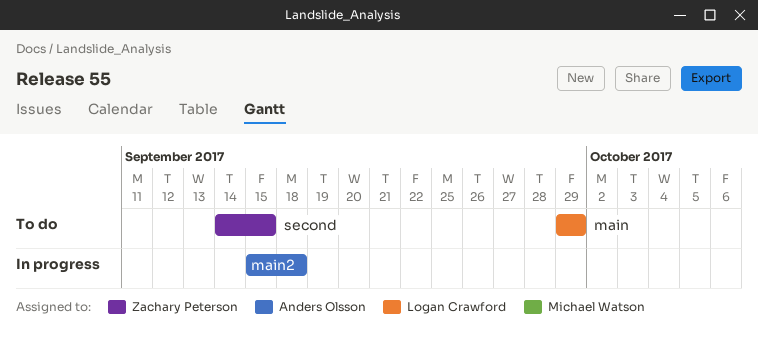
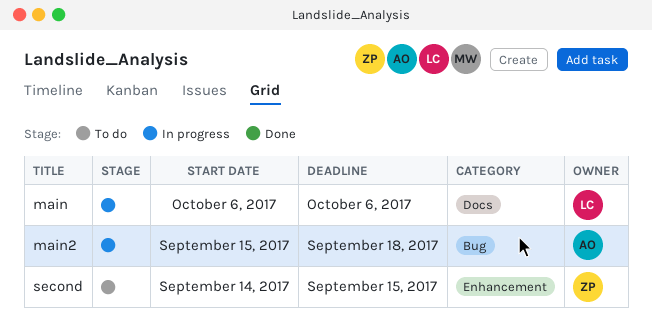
main, status: To do -> In progress
main, start: Sep 29 -> Oct 6
main, due: Sep 29 -> Oct 6

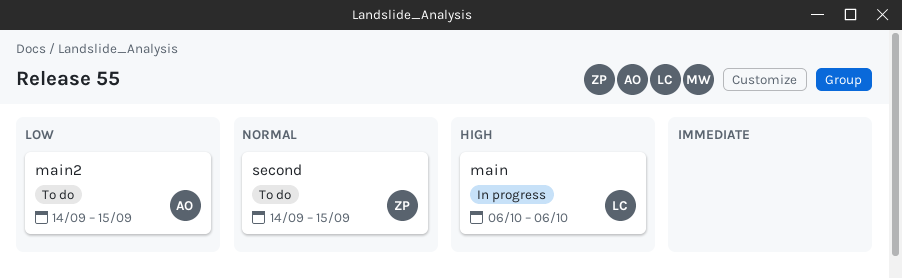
main2, status: In progress -> To do
main2, start: Sep 15 -> Sep 14
main2, due: Sep 18 -> Sep 15

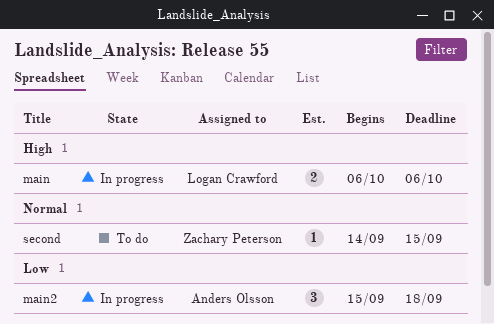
main2, status: To do -> In progress
main2, start: Sep 14 -> Sep 15
main2, due: Sep 15 -> Sep 18

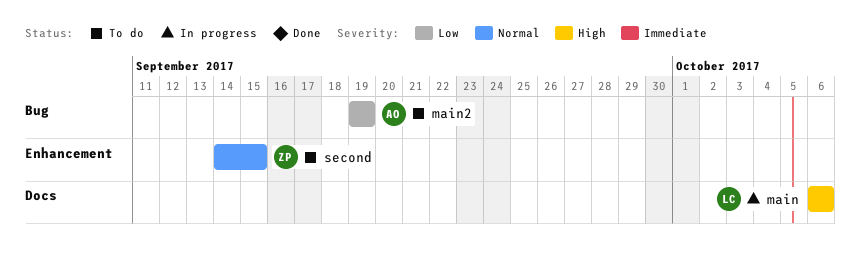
main2, status: In progress -> To do
main2, start: Sep 15 -> Sep 19
main2, due: Sep 18 -> Sep 19

